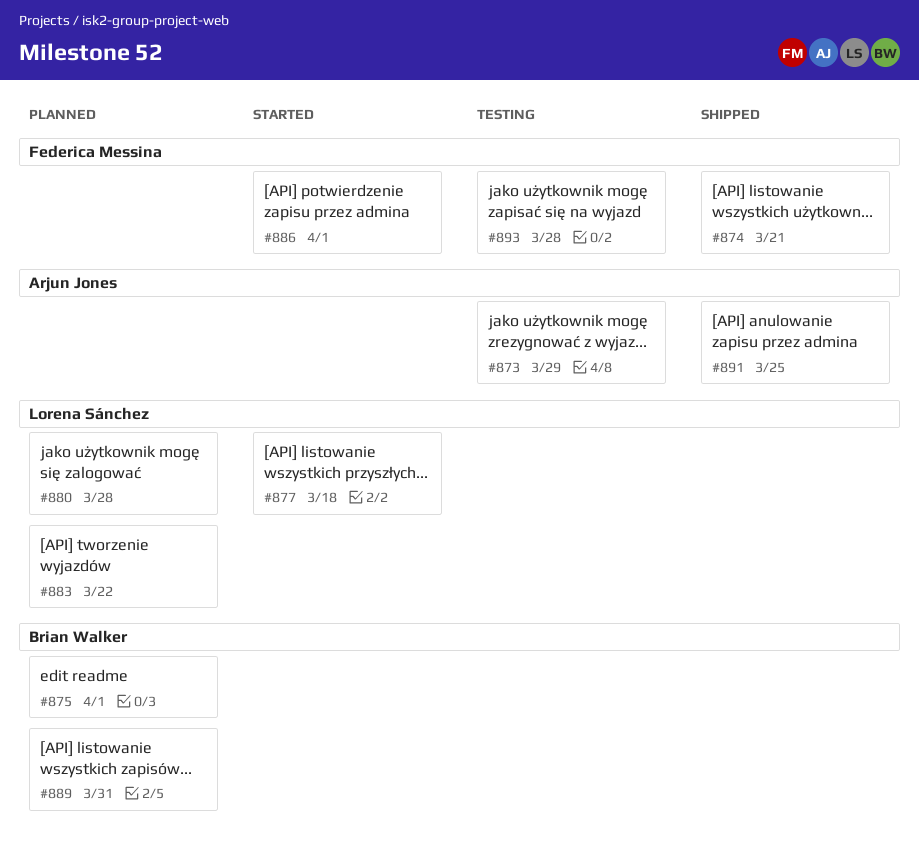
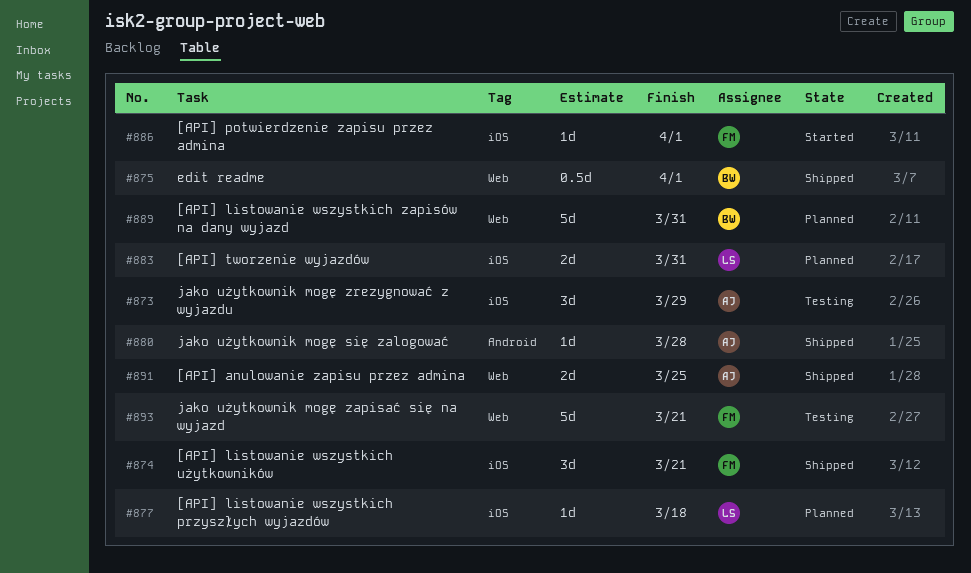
#875, status: Planned -> Shipped
#877, status: Started -> Planned
#880, status: Planned -> Shipped
#880, owner: Lorena Sánchez -> Arjun Jones
#883, due: Mar 22 -> Mar 31
#893, due: Mar 28 -> Mar 21

